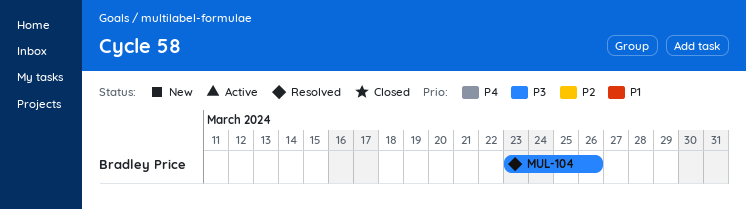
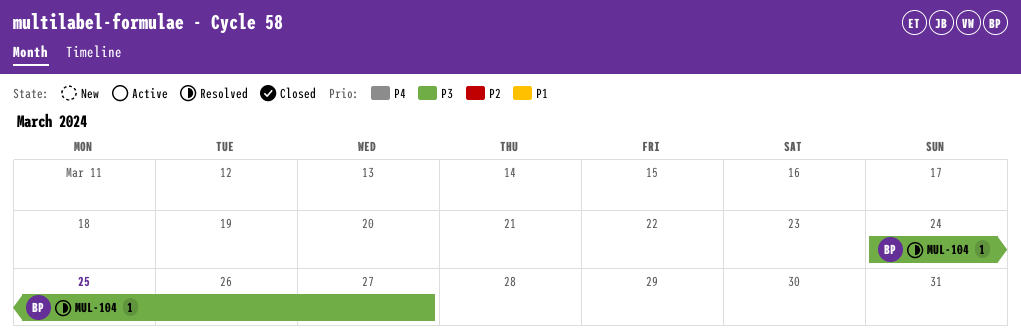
MUL-104, start: Mar 23 -> Mar 24
MUL-104, due: Mar 26 -> Mar 27

